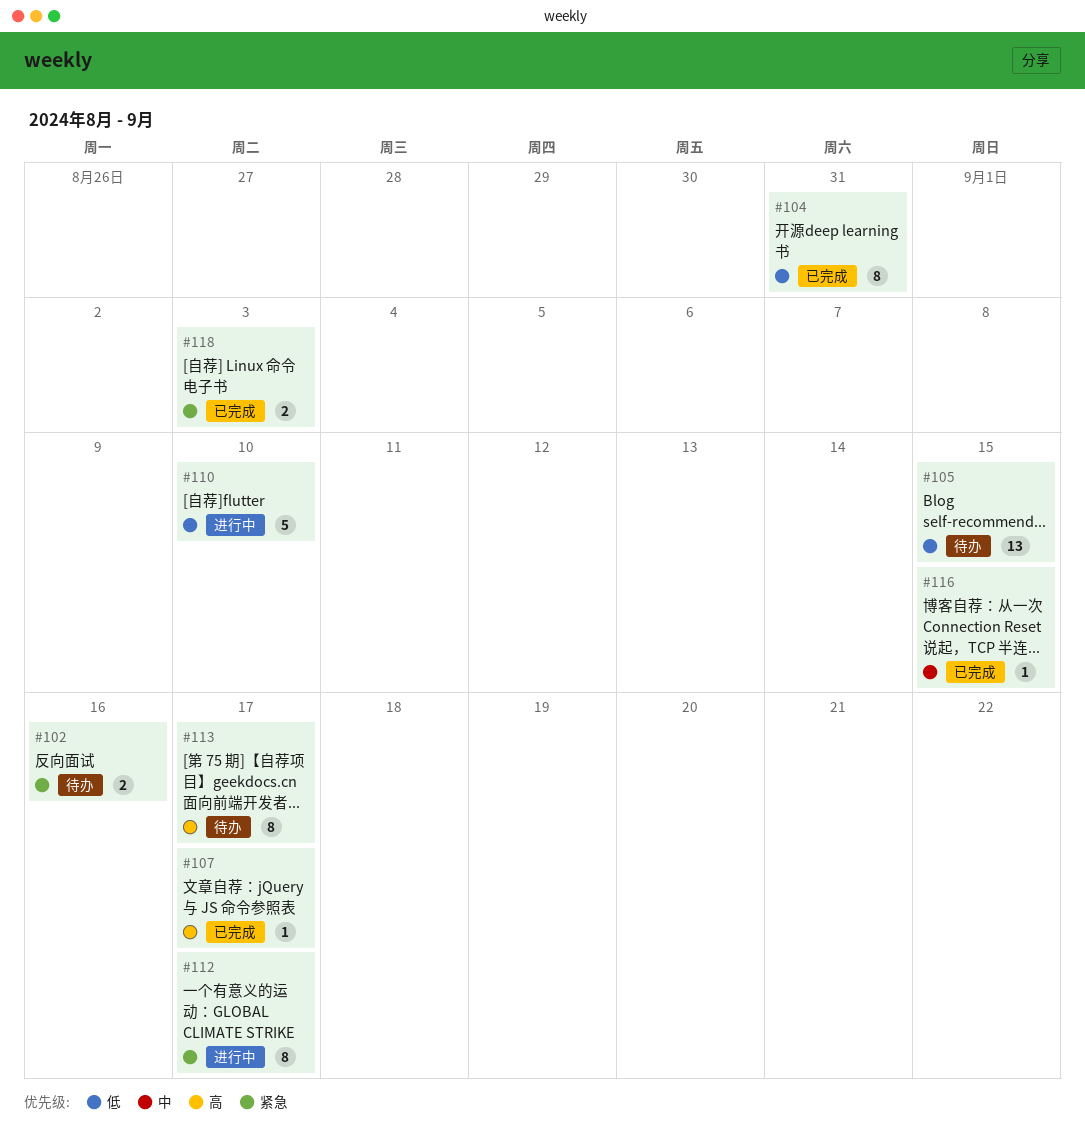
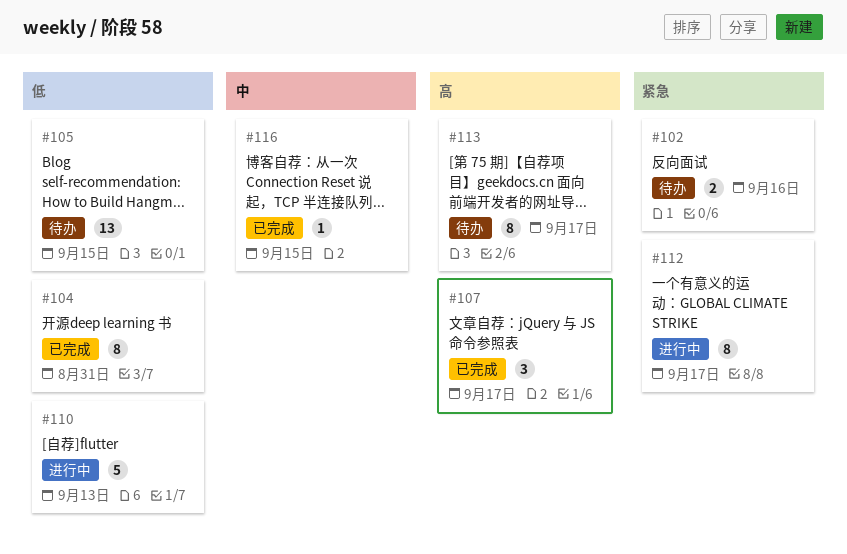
#107, estimate: 1 -> 3
#110, due: Sep 10 -> Sep 13
#118: present -> none

